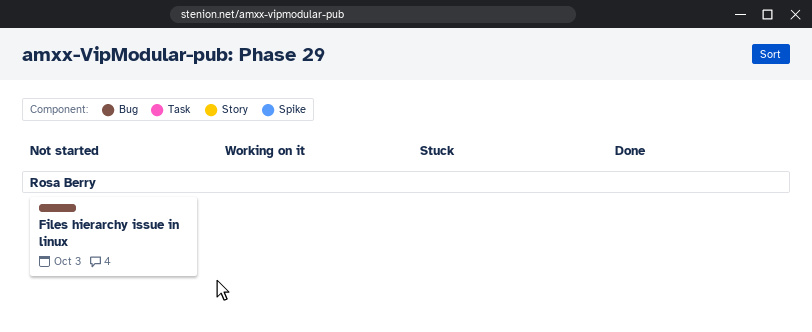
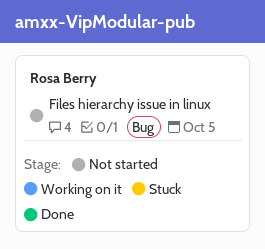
Files hierarchy issue in linux, due: Oct 3 -> Oct 5

